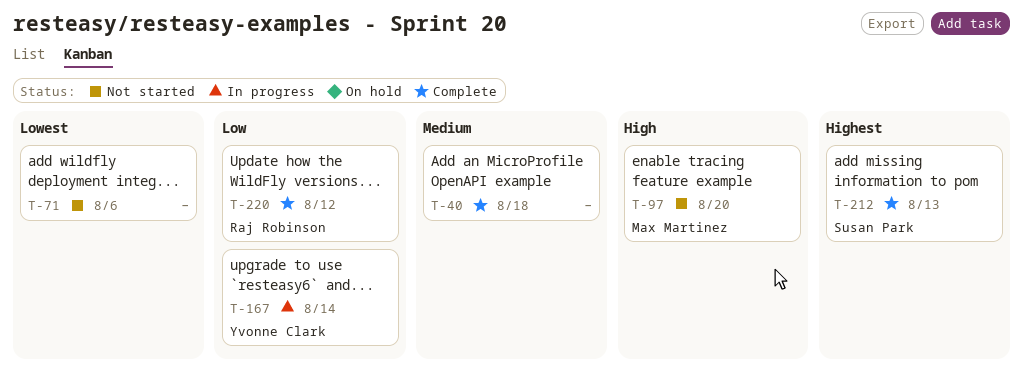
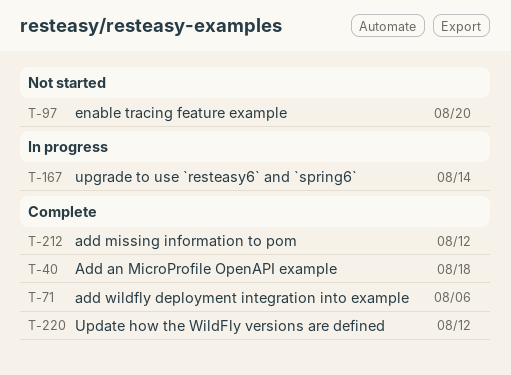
T-71, status: Not started -> Complete
T-212, due: Aug 13 -> Aug 12

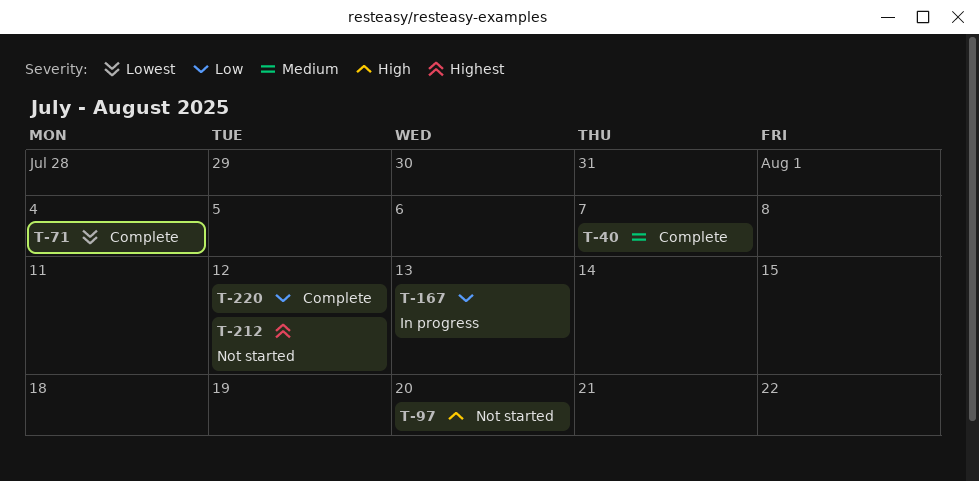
T-40, due: Aug 18 -> Aug 7
T-71, due: Aug 6 -> Aug 4
T-167, due: Aug 14 -> Aug 13
T-212, status: Complete -> Not started

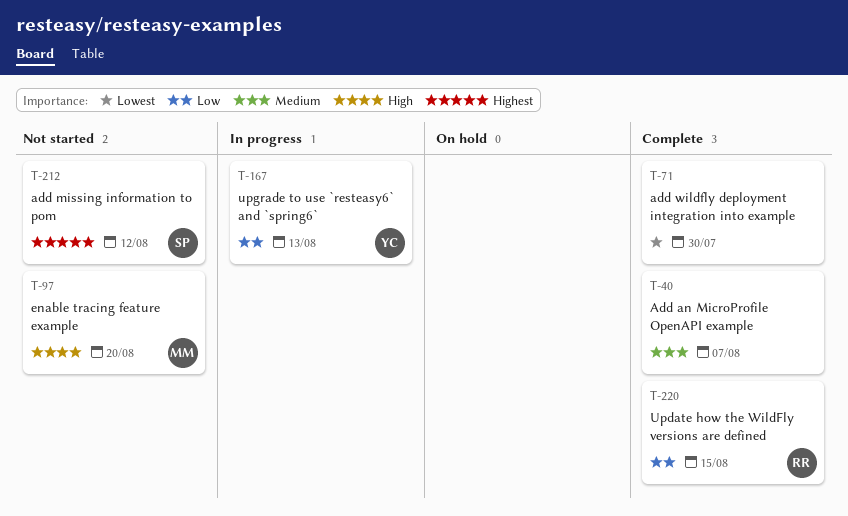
T-71, due: Aug 4 -> Jul 30
T-220, due: Aug 12 -> Aug 15

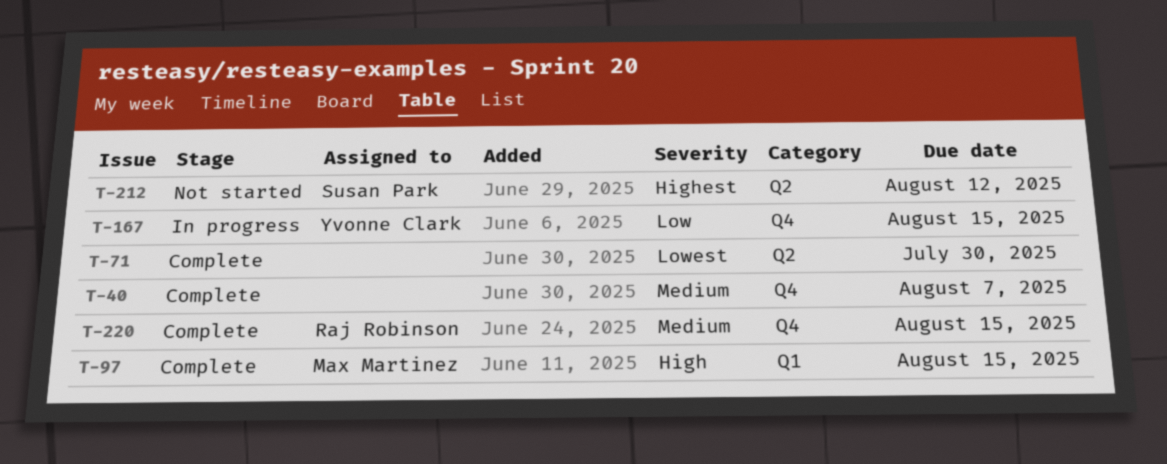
T-97, status: Not started -> Complete
T-97, due: Aug 20 -> Aug 15
T-167, due: Aug 13 -> Aug 15
T-220, priority: Low -> Medium

